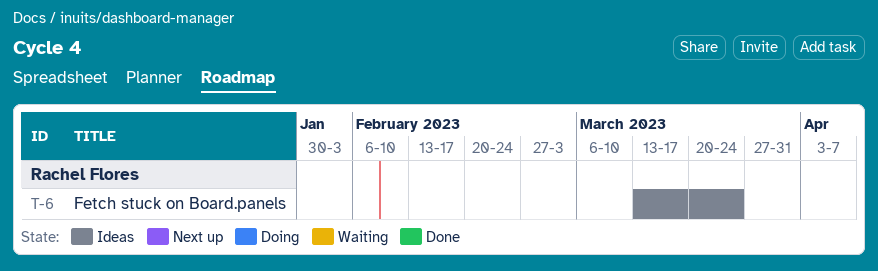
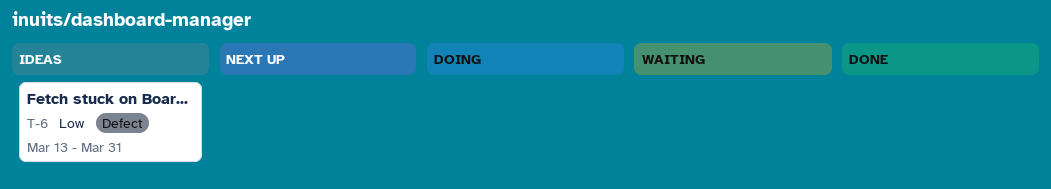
T-6, due: Mar 24 -> Mar 31

